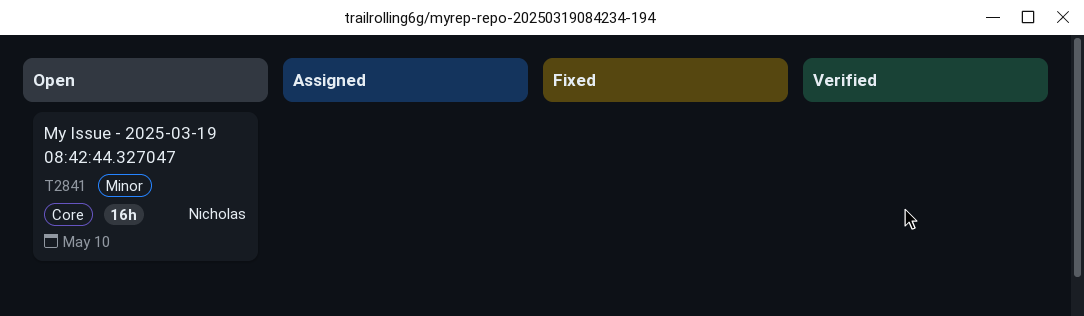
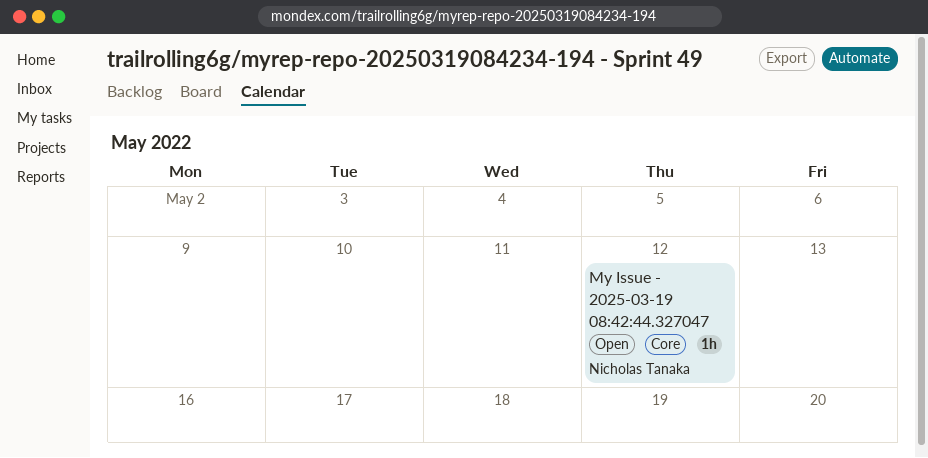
My Issue - 2025-03-19 08:42:44.327047, estimate: 16h -> 1h
My Issue - 2025-03-19 08:42:44.327047, due: May 10 -> May 12

